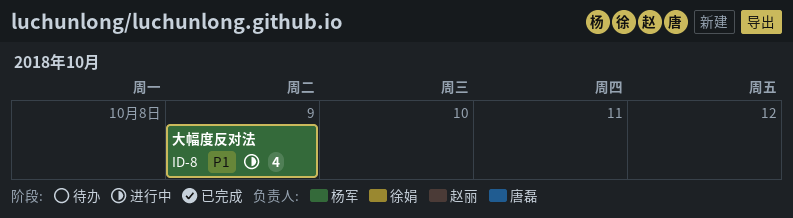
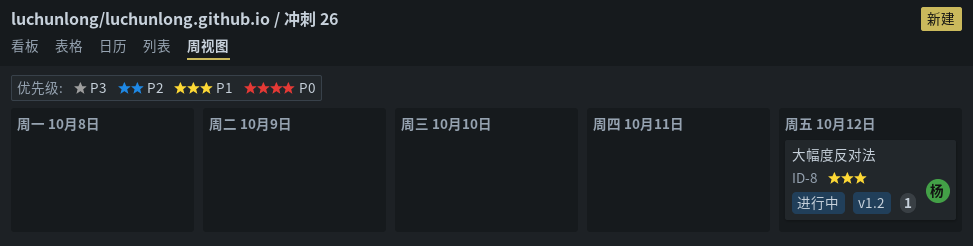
ID-8, estimate: 4 -> 1
ID-8, due: Oct 9 -> Oct 12

